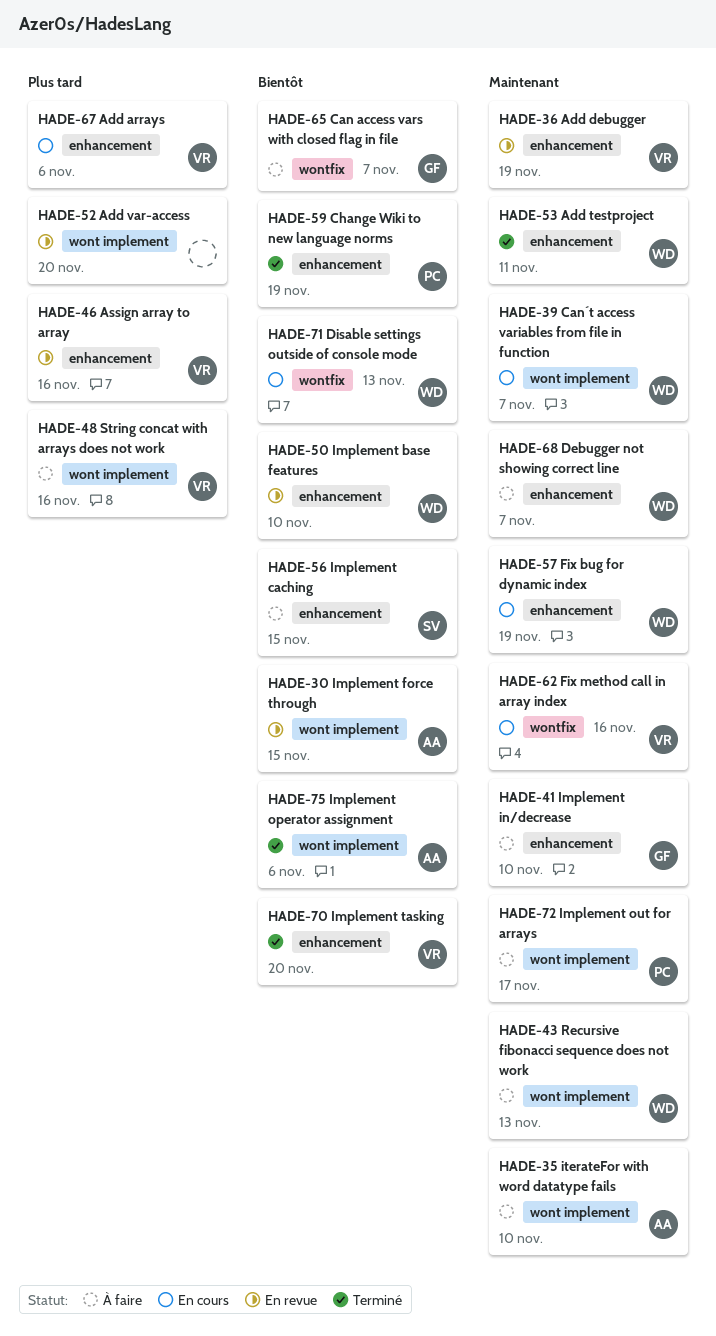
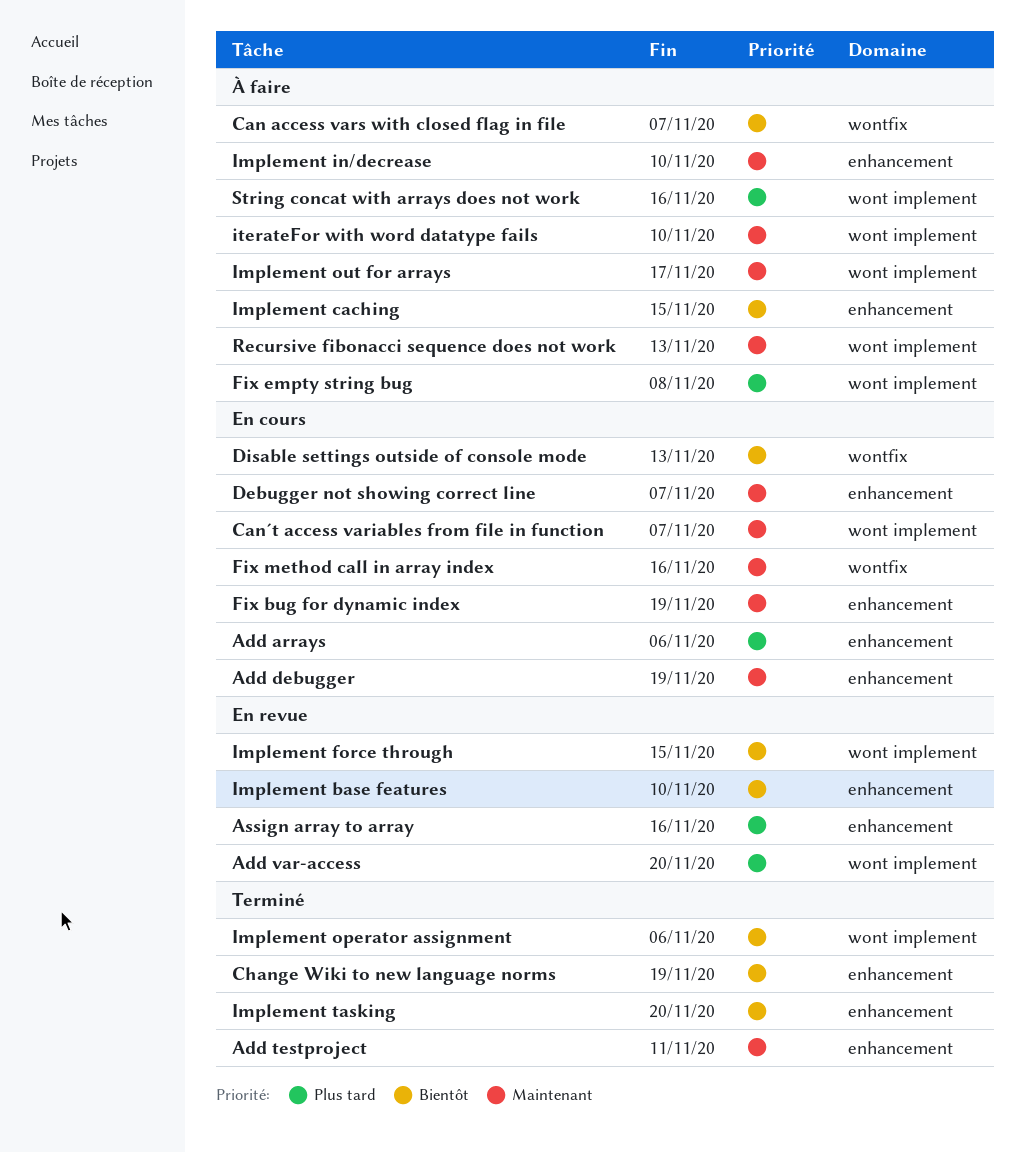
Add debugger, status: En revue -> En cours
Debugger not showing correct line, status: À faire -> En cours
Fix empty string bug: none -> present

